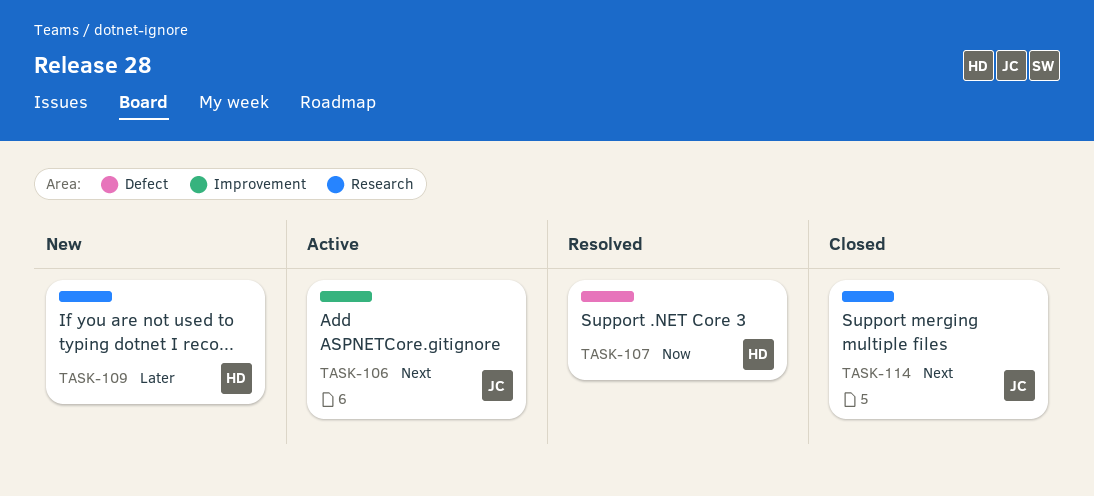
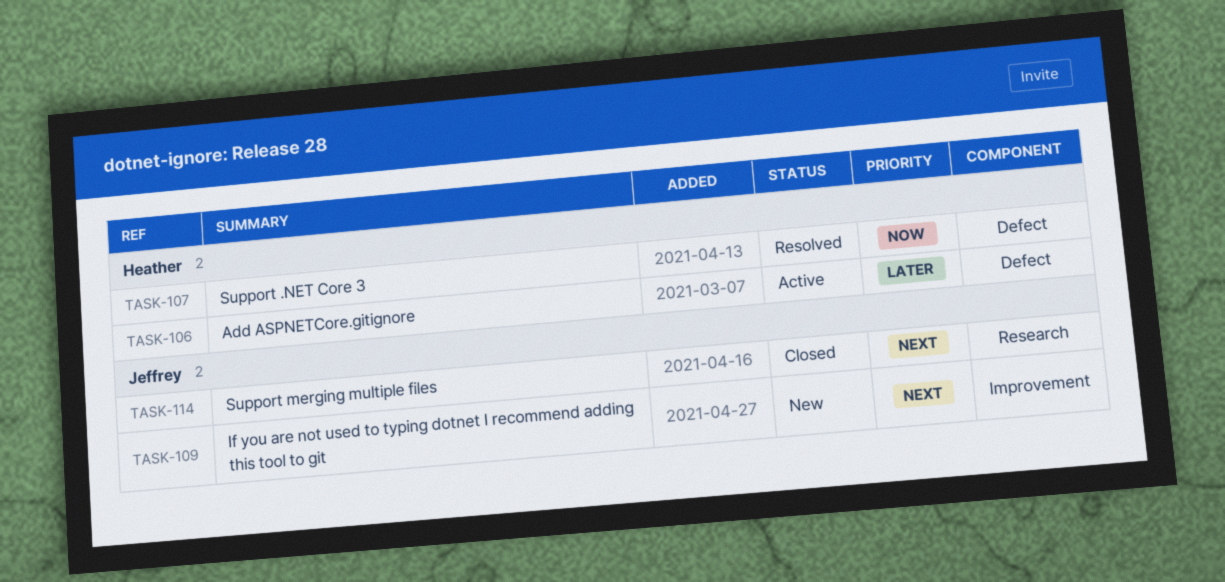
TASK-106, owner: Jeffrey -> Heather
TASK-106, priority: Next -> Later
TASK-106, label: Improvement -> Defect
TASK-109, owner: Heather -> Jeffrey
TASK-109, priority: Later -> Next
TASK-109, label: Research -> Improvement

